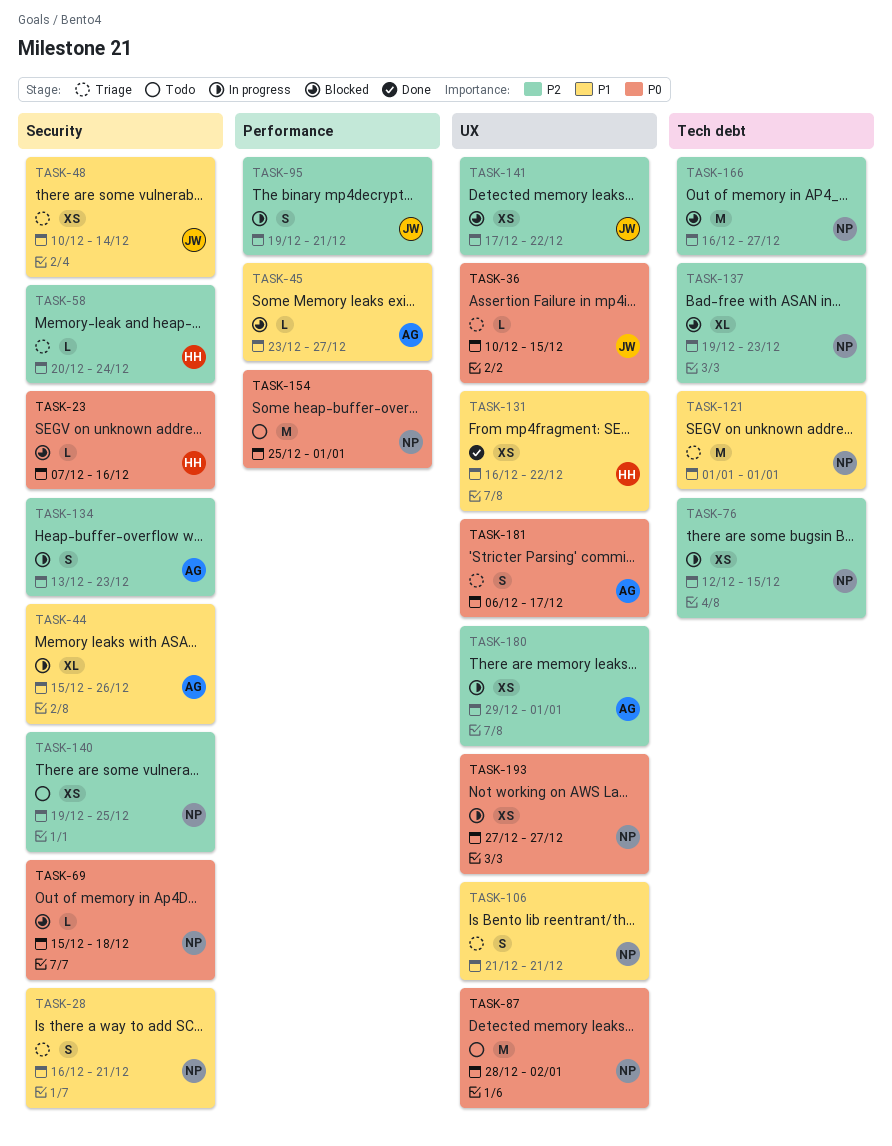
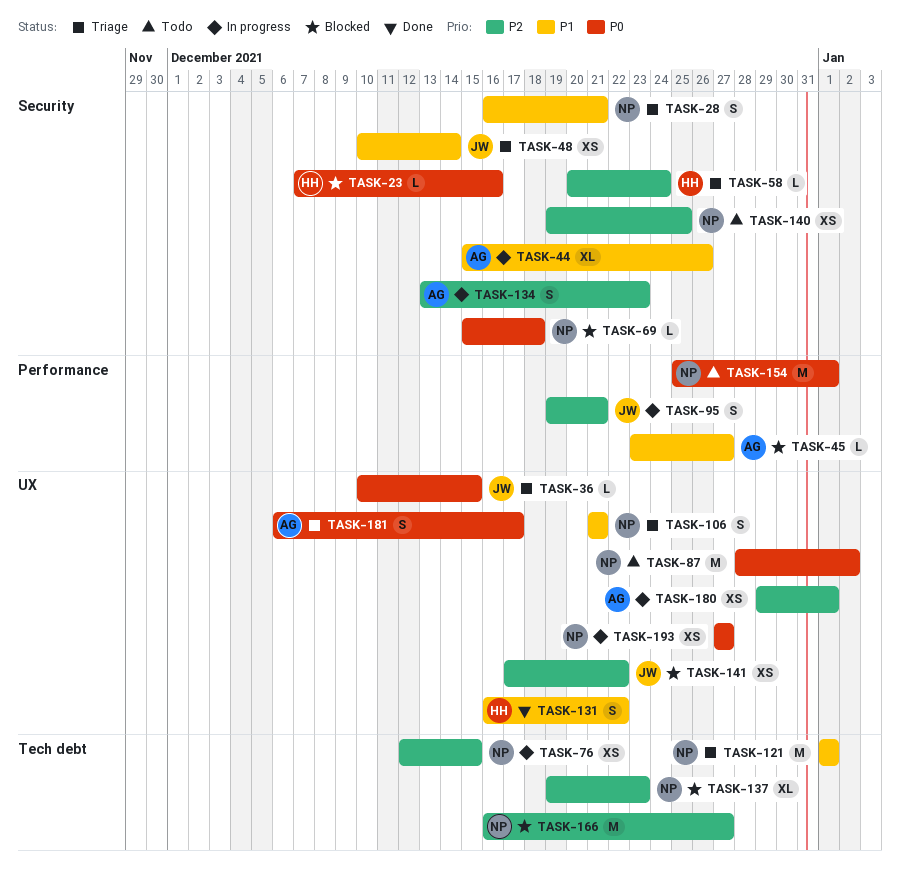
TASK-131, estimate: XS -> S

